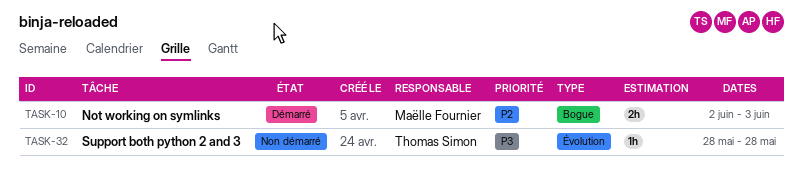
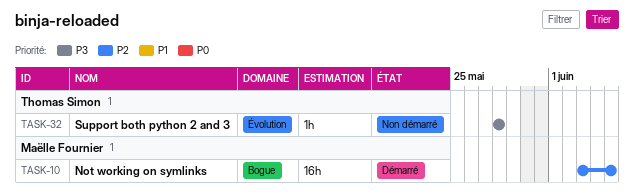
TASK-10, estimate: 2h -> 16h
TASK-10, start: Jun 2 -> Jun 3
TASK-10, due: Jun 3 -> Jun 5

